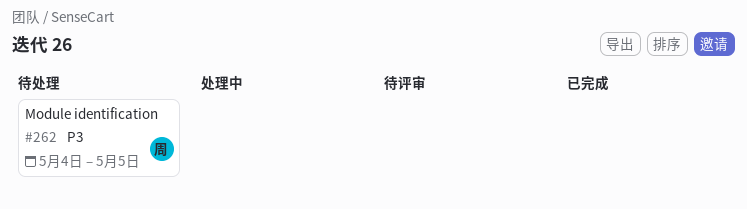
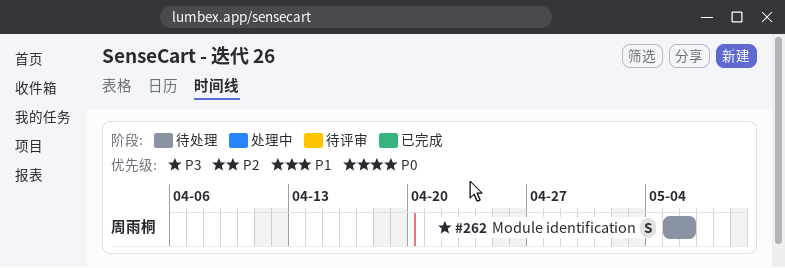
#262, start: May 4 -> May 5
#262, due: May 5 -> May 6

